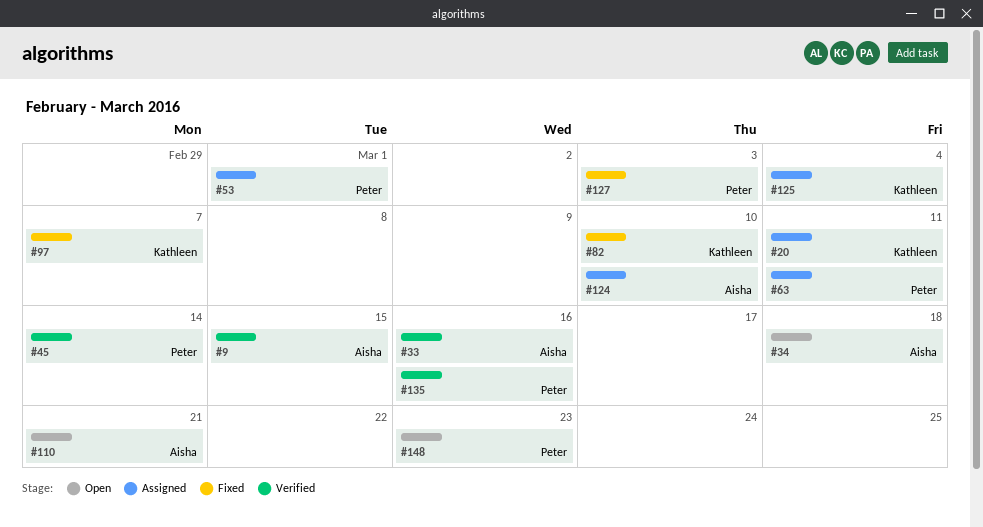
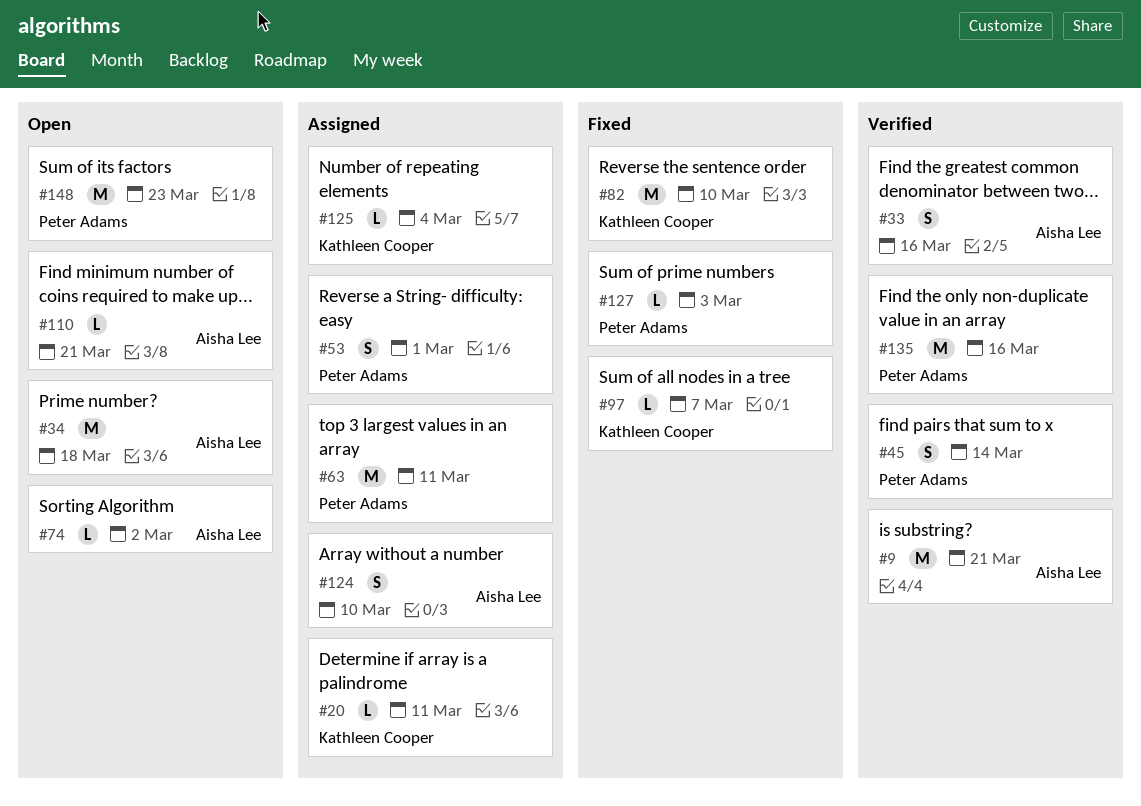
#9, due: Mar 15 -> Mar 21
#74: none -> present

